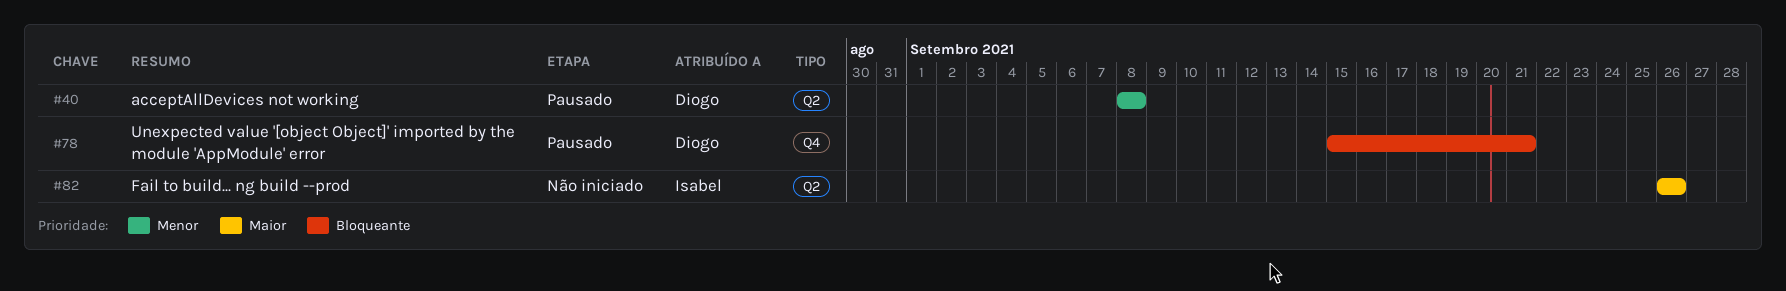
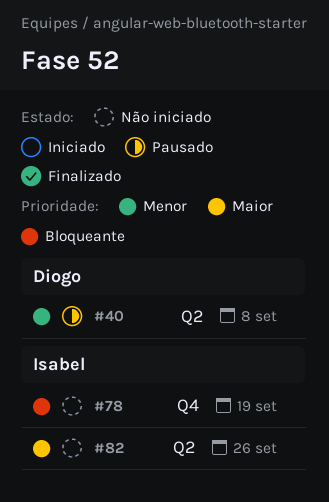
#78, status: Pausado -> Não iniciado
#78, owner: Diogo -> Isabel
#78, due: Sep 21 -> Sep 19

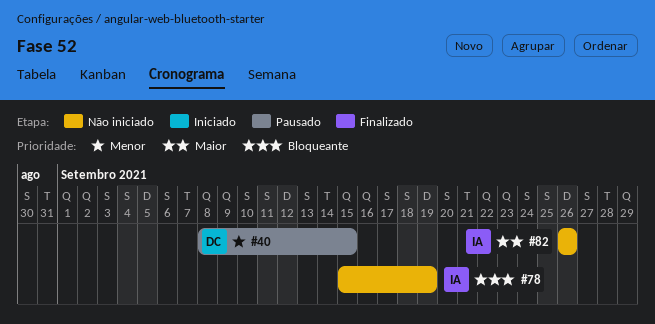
#40, due: Sep 8 -> Sep 15

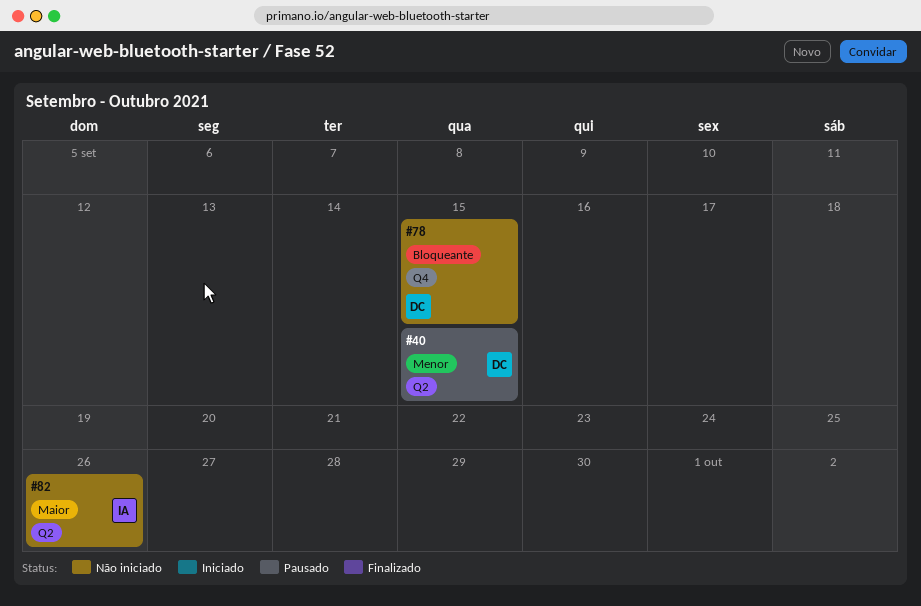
#78, owner: IA -> DC
#78, due: Sep 19 -> Sep 15

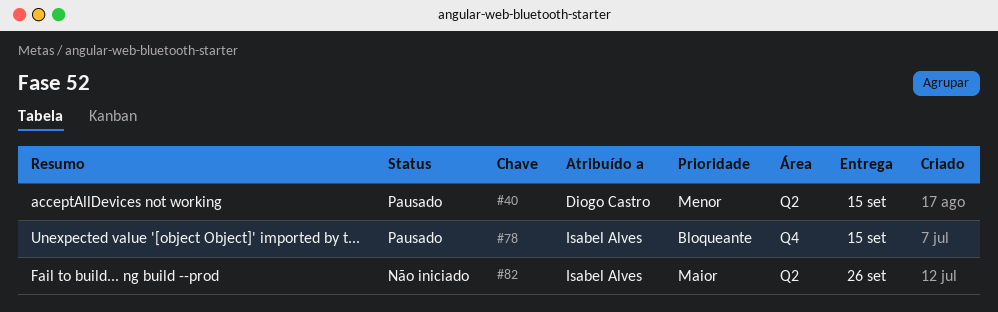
#78, status: Não iniciado -> Pausado
#78, owner: Diogo Castro -> Isabel Alves

